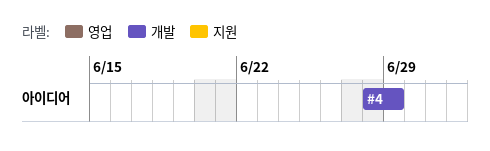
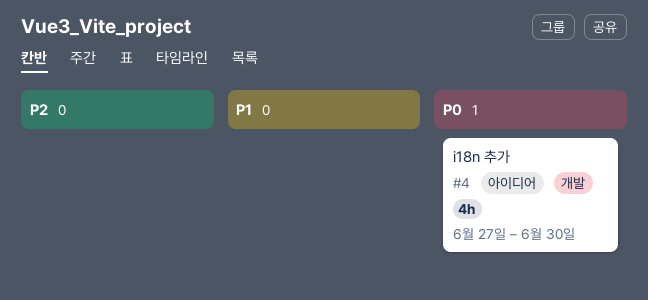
#4, start: Jun 28 -> Jun 27
#4, due: Jun 29 -> Jun 30

